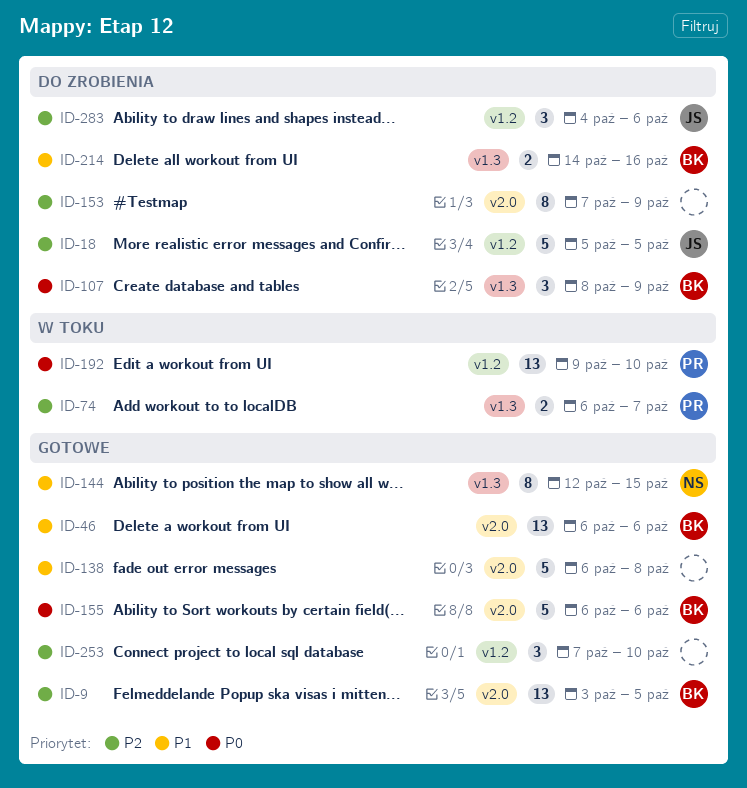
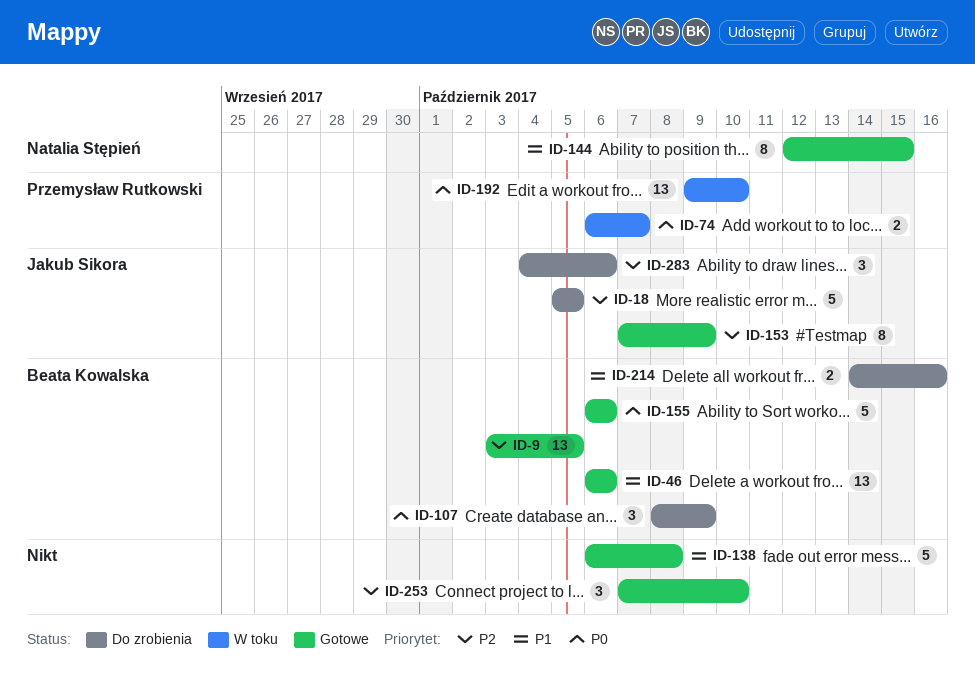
ID-74, priority: P2 -> P0
ID-153, status: Do zrobienia -> Gotowe
ID-153, owner: none -> Jakub Sikora

